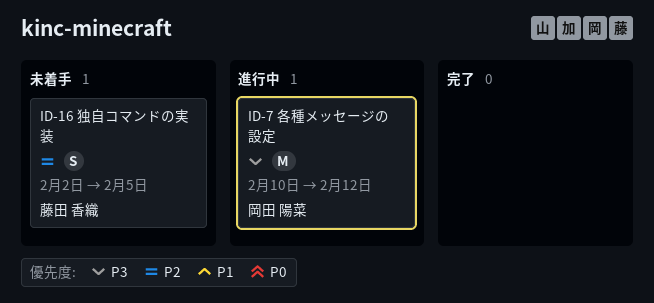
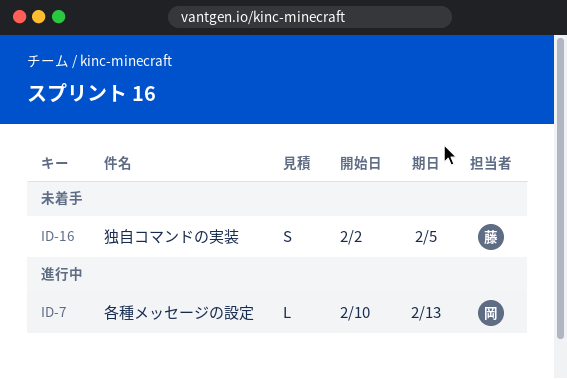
ID-7, estimate: M -> L
ID-7, due: Feb 12 -> Feb 13

